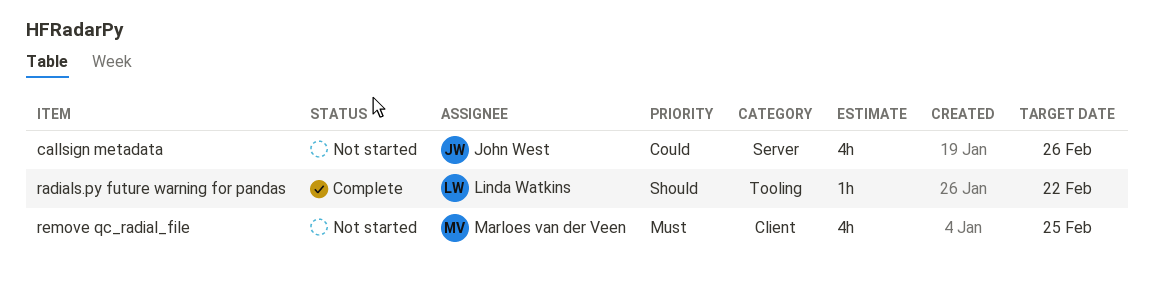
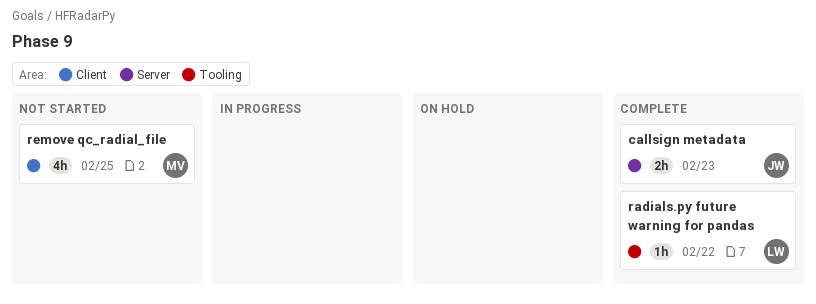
callsign metadata, status: Not started -> Complete
callsign metadata, estimate: 4h -> 2h
callsign metadata, due: Feb 26 -> Feb 23

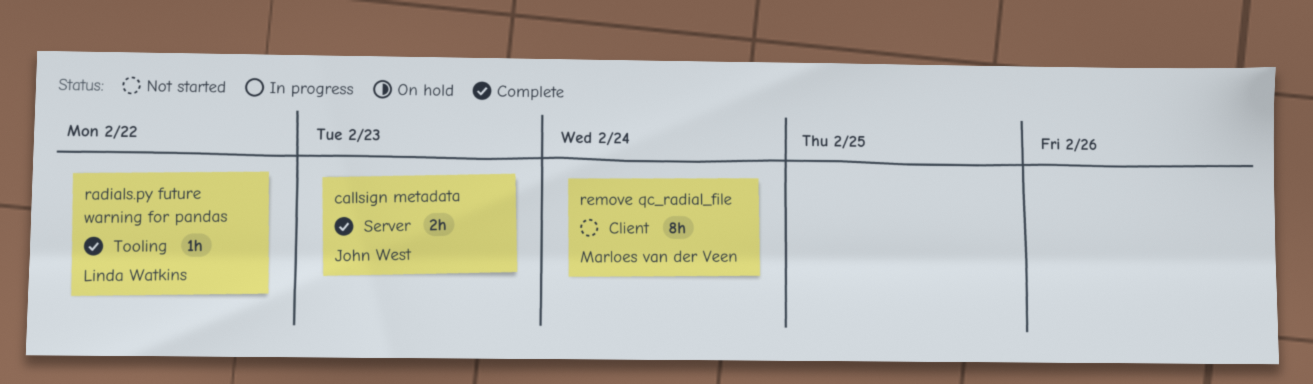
remove qc_radial_file, estimate: 4h -> 8h
remove qc_radial_file, due: Feb 25 -> Feb 24

